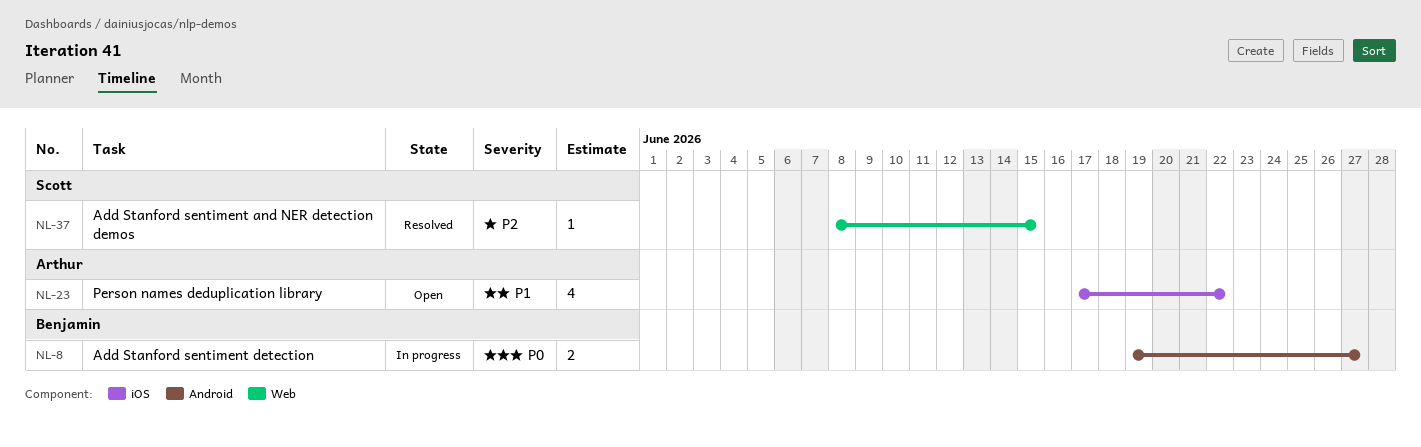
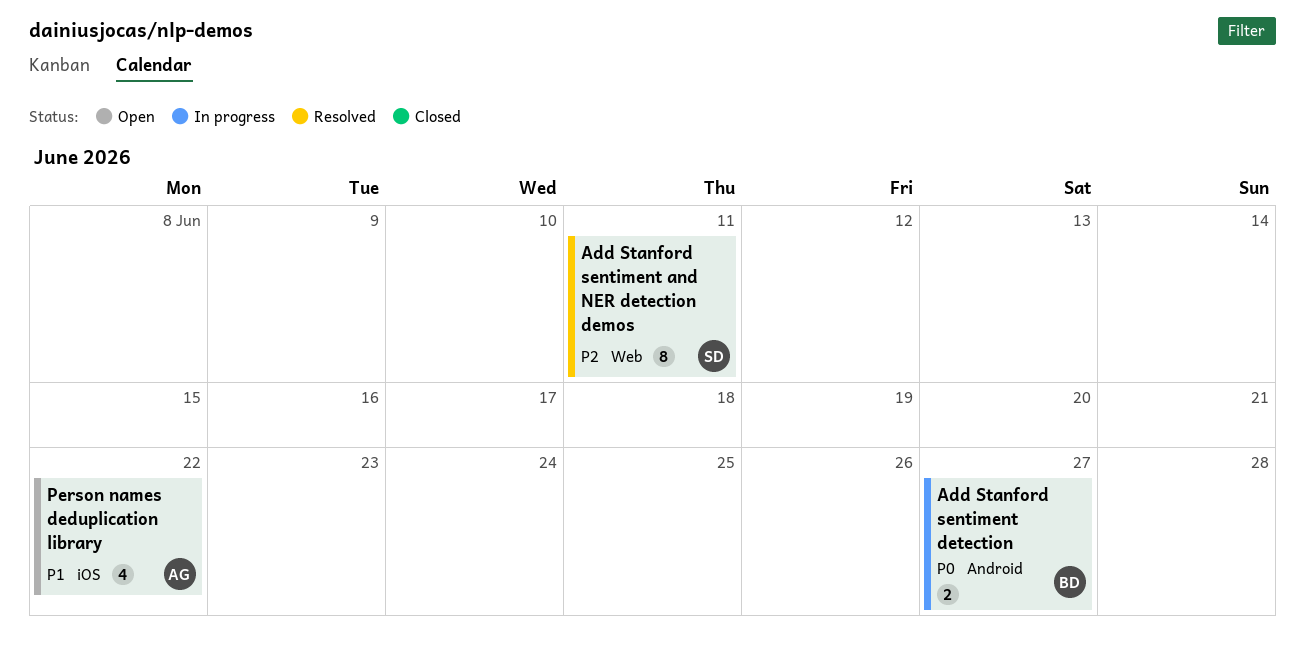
Add Stanford sentiment and NER detection demos, estimate: 1 -> 8
Add Stanford sentiment and NER detection demos, due: Jun 15 -> Jun 11

